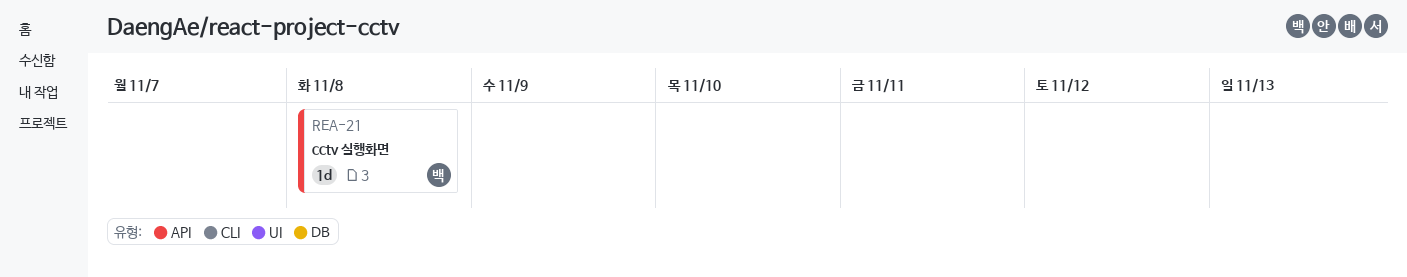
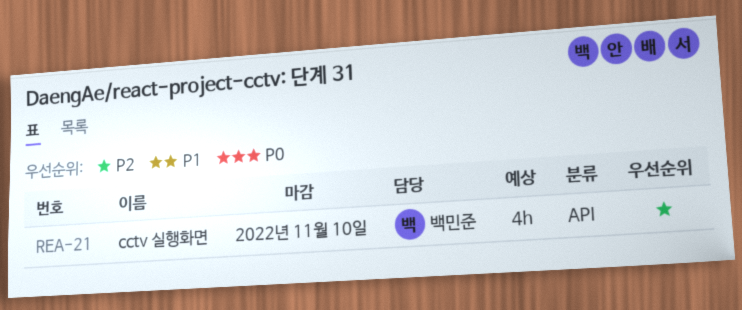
REA-21, estimate: 1d -> 4h
REA-21, due: Nov 8 -> Nov 10

